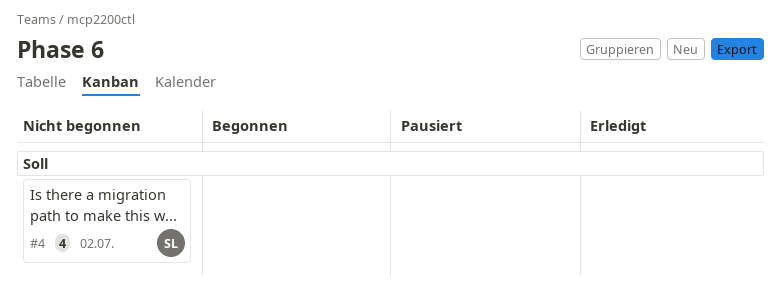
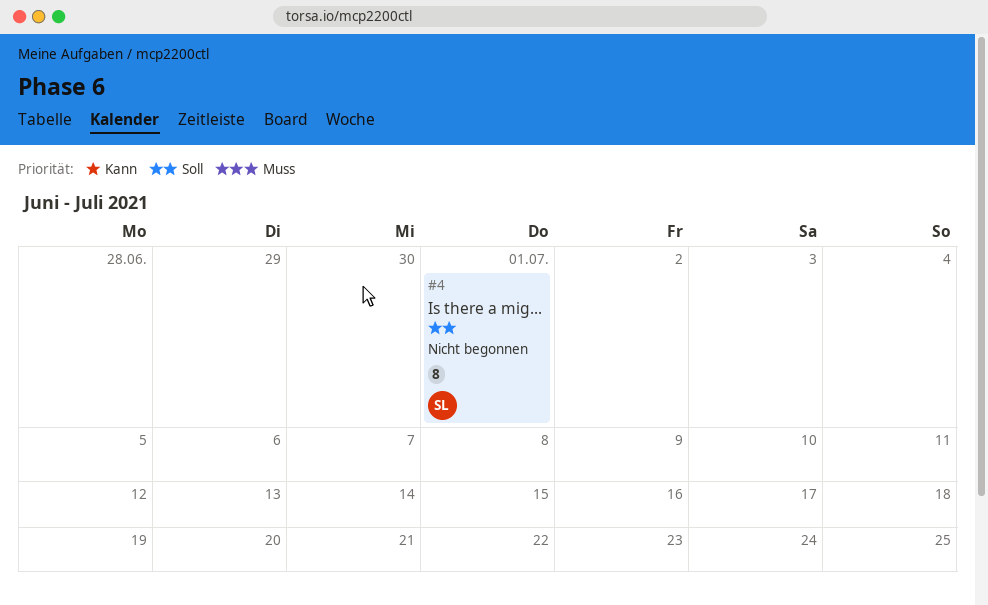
#4, estimate: 4 -> 8
#4, due: Jul 2 -> Jul 1

